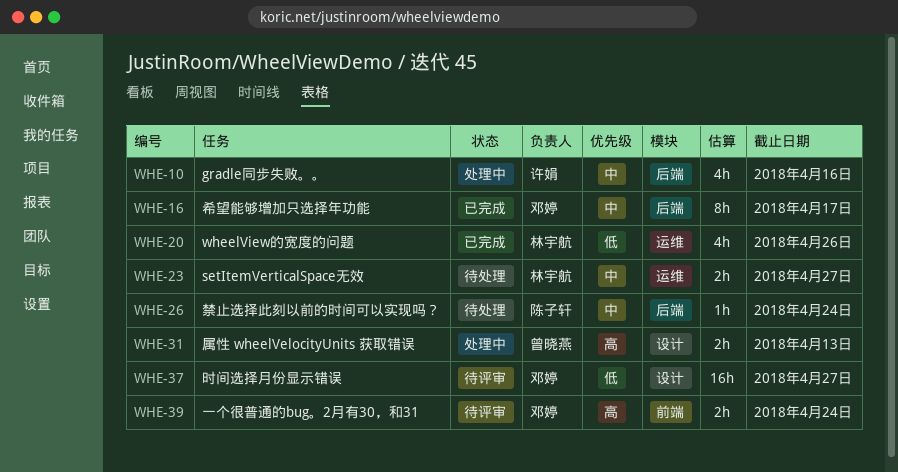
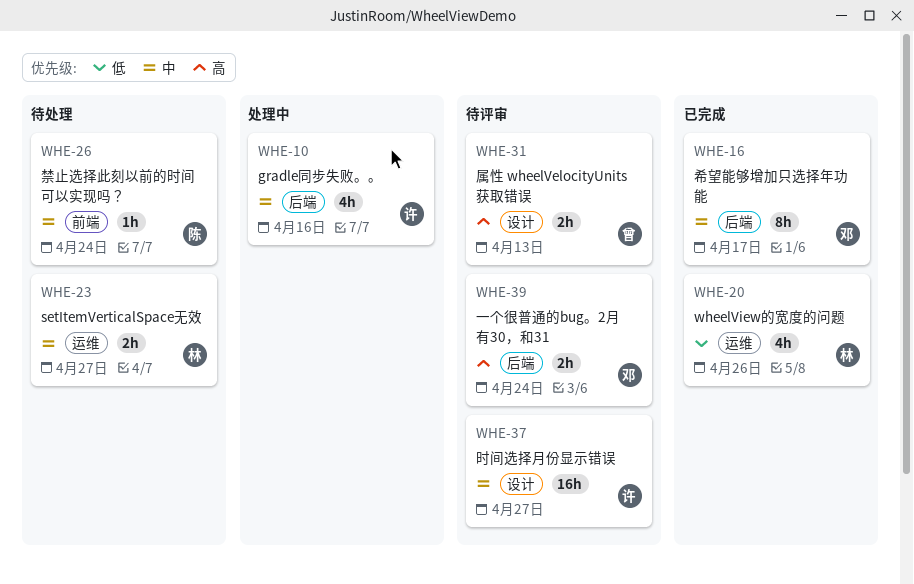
WHE-26, label: 后端 -> 前端
WHE-31, status: 处理中 -> 待评审
WHE-37, owner: 邓婷 -> 许娟
WHE-37, priority: 低 -> 中
WHE-39, label: 前端 -> 后端

